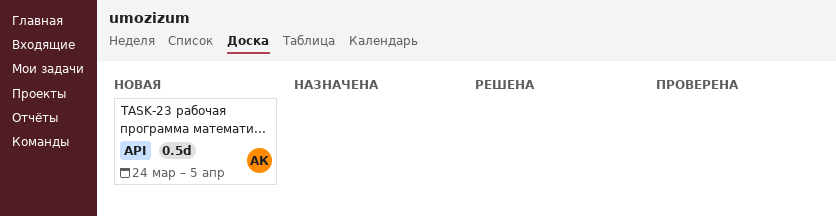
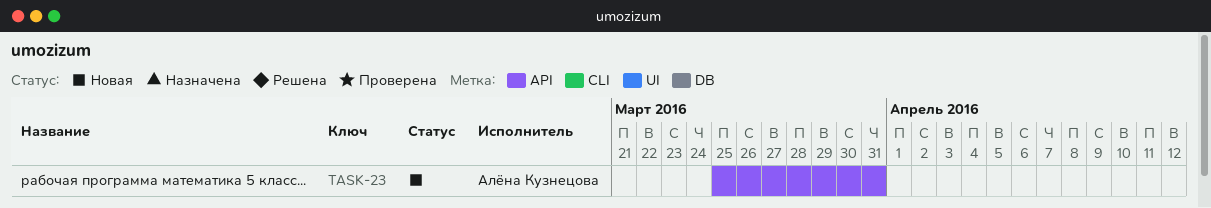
TASK-23, start: Mar 24 -> Mar 25
TASK-23, due: Apr 5 -> Mar 31

